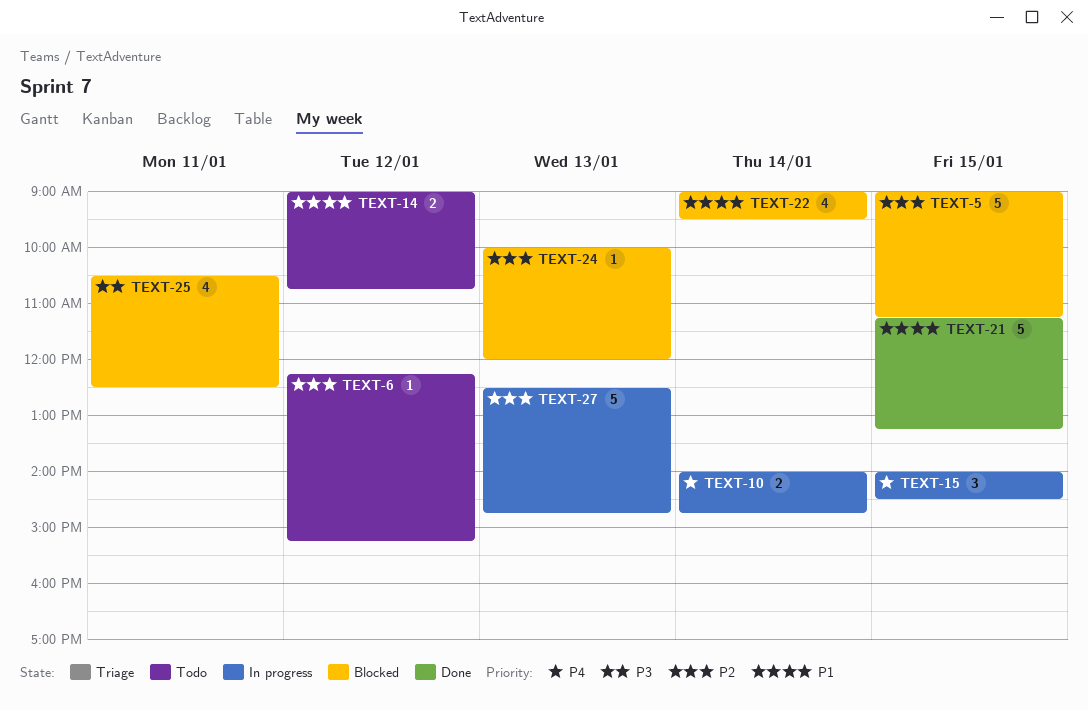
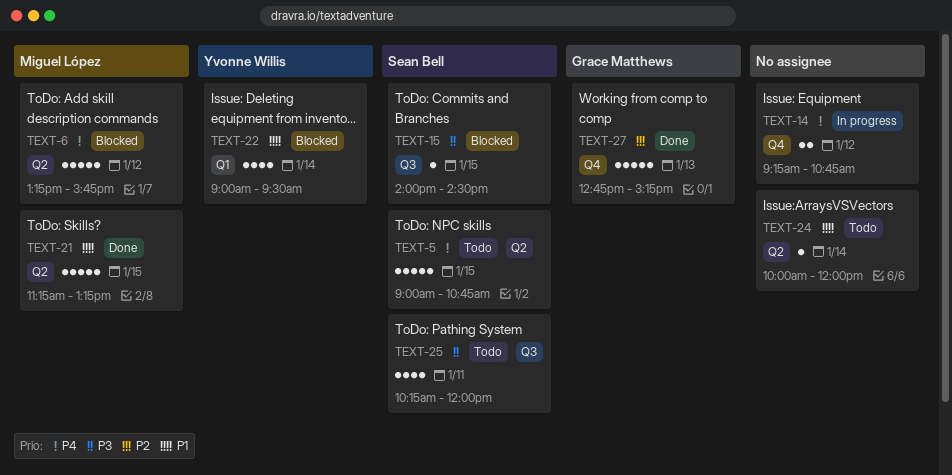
TEXT-5, status: Blocked -> Todo
TEXT-5, priority: P2 -> P4
TEXT-5, ends: 11:15 -> 10:45
TEXT-6, status: Todo -> Blocked
TEXT-6, priority: P2 -> P4
TEXT-6, estimate: 1 -> 5
TEXT-6, begins: 12:15 -> 13:15
TEXT-6, ends: 15:15 -> 15:45
TEXT-10: present -> none
TEXT-14, status: Todo -> In progress
TEXT-14, priority: P1 -> P4
TEXT-14, begins: 09:00 -> 09:15
TEXT-15, status: In progress -> Blocked
TEXT-15, priority: P4 -> P3
TEXT-15, estimate: 3 -> 1
TEXT-24, status: Blocked -> Todo
TEXT-24, priority: P2 -> P1
TEXT-24, day: Jan 13 -> Jan 14
TEXT-25, status: Blocked -> Todo
TEXT-25, begins: 10:30 -> 10:15
TEXT-25, ends: 12:30 -> 12:00
TEXT-27, status: In progress -> Done
TEXT-27, begins: 12:30 -> 12:45
TEXT-27, ends: 14:45 -> 15:15

